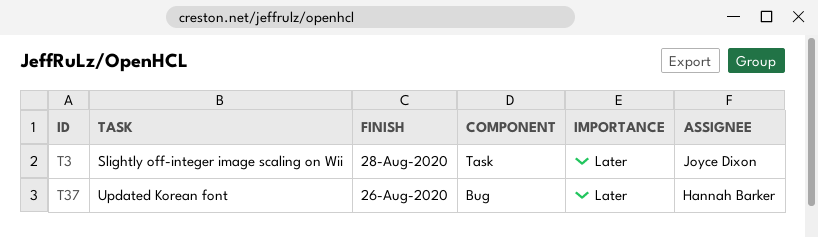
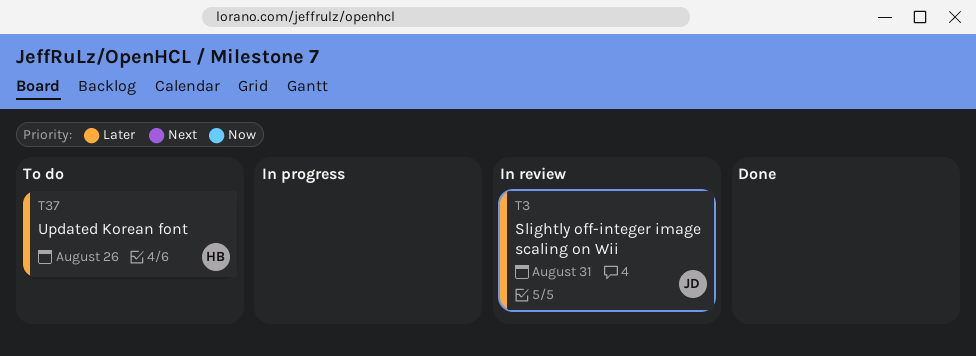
T3, due: Aug 28 -> Aug 31

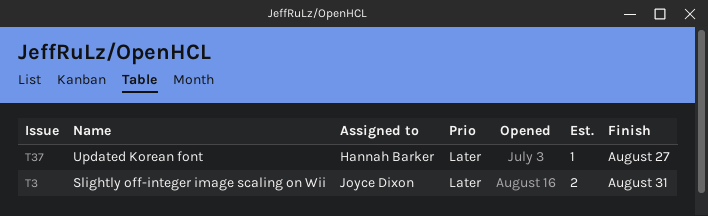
T37, due: Aug 26 -> Aug 27

